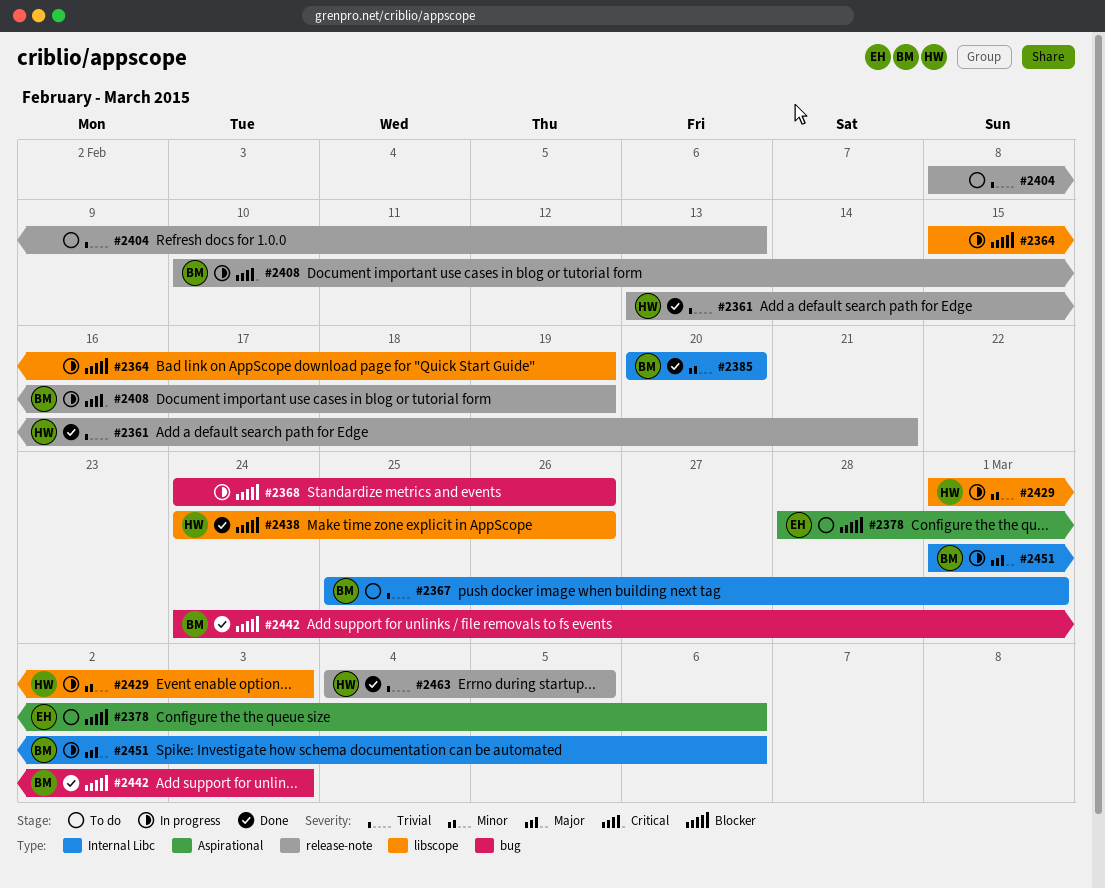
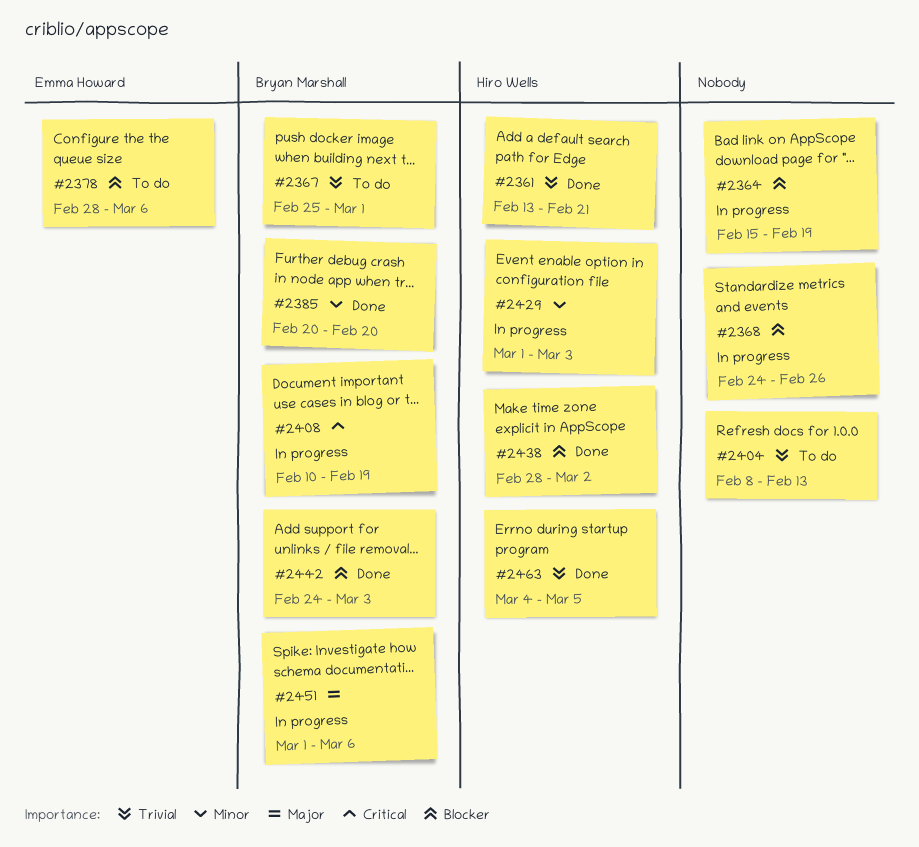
#2438, start: Feb 24 -> Feb 28
#2438, due: Feb 26 -> Mar 2

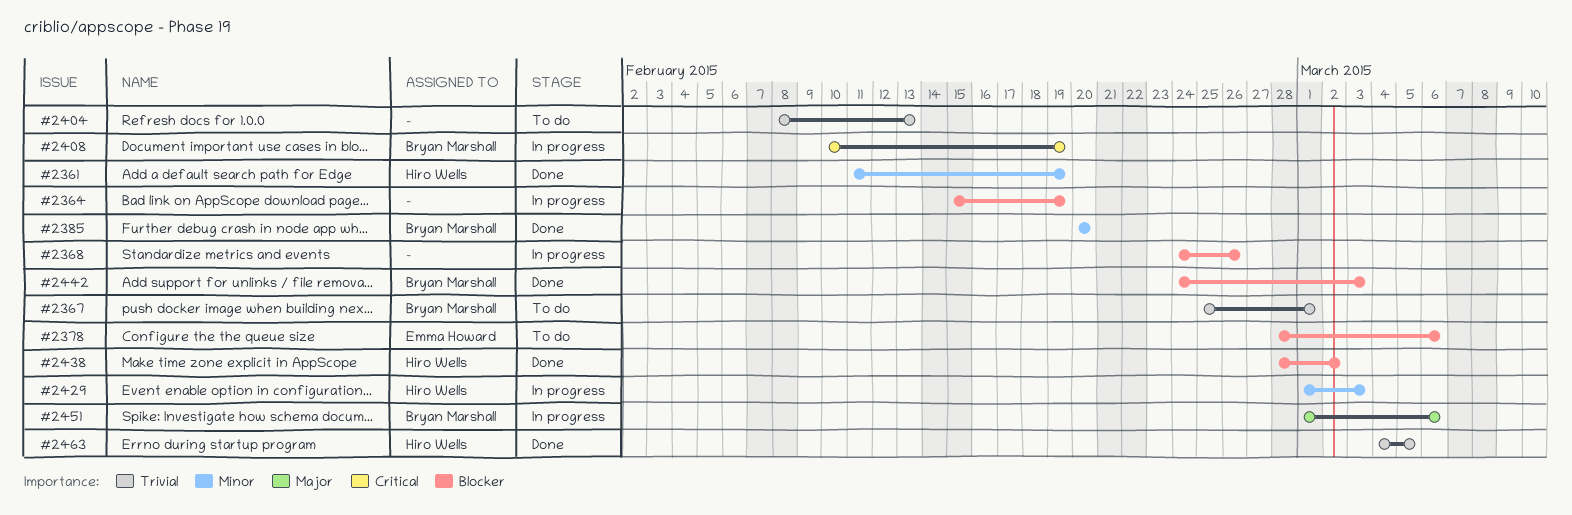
#2361, priority: Trivial -> Minor
#2361, start: Feb 13 -> Feb 11
#2361, due: Feb 21 -> Feb 19

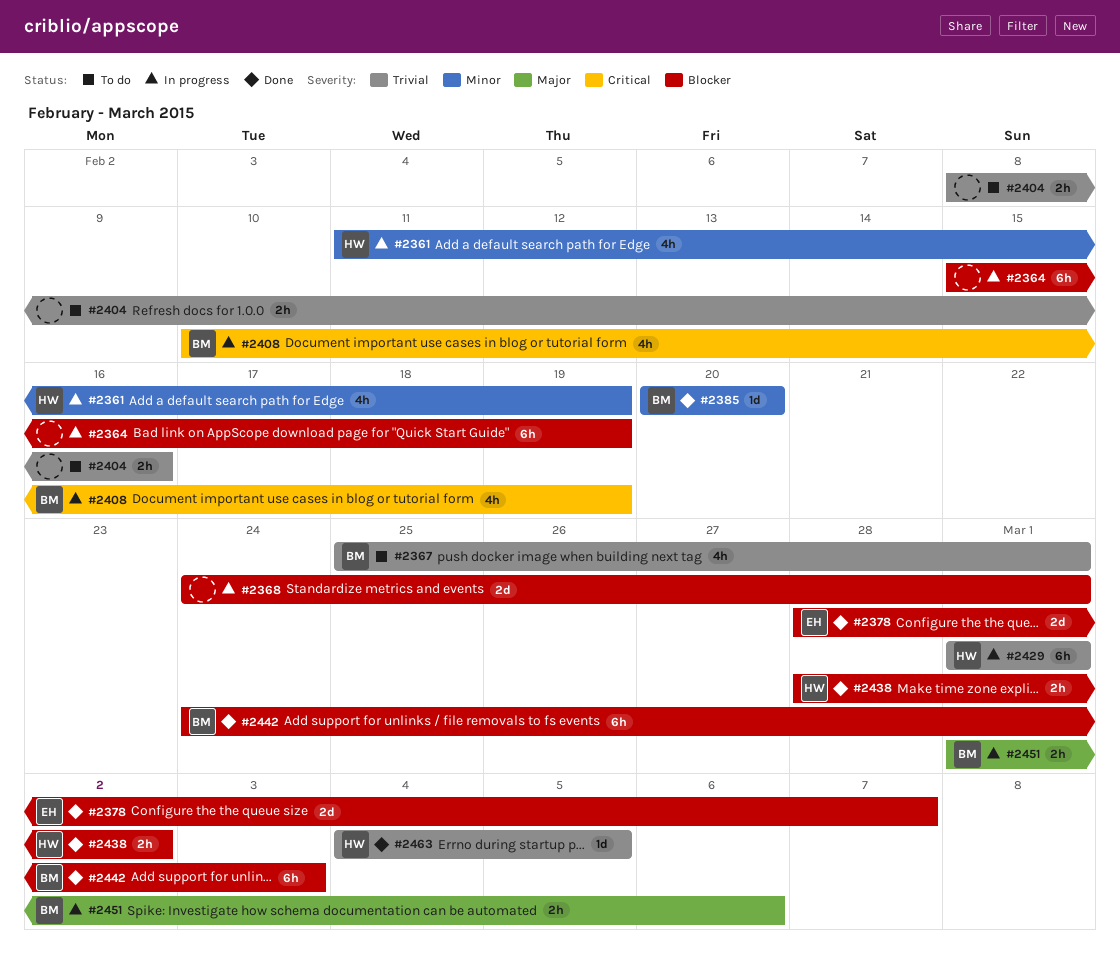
#2361, status: Done -> In progress
#2368, due: Feb 26 -> Mar 1
#2378, status: To do -> Done
#2378, due: Mar 6 -> Mar 7
#2404, due: Feb 13 -> Feb 16
#2429, priority: Minor -> Trivial
#2429, due: Mar 3 -> Mar 1

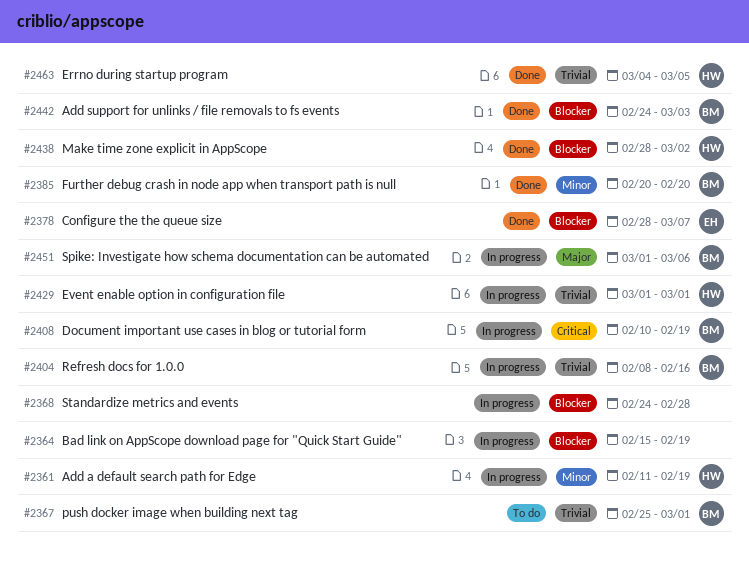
#2368, due: Mar 1 -> Feb 28
#2404, status: To do -> In progress
#2404, owner: none -> BM

